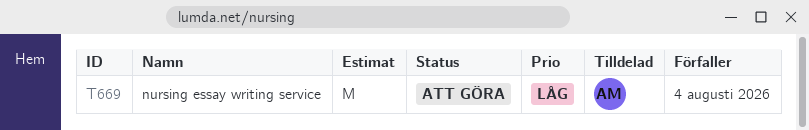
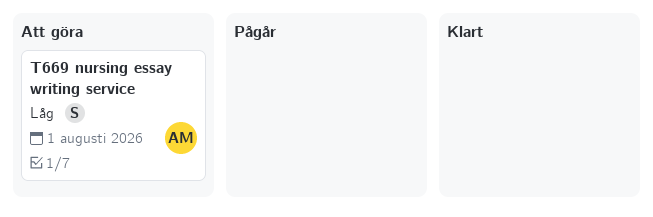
T669, estimate: M -> S
T669, due: Aug 4 -> Aug 1

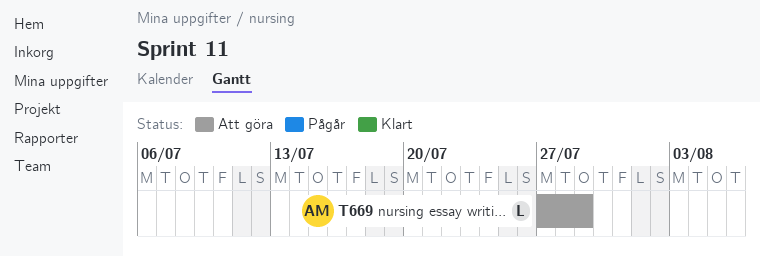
T669, estimate: S -> L
T669, due: Aug 1 -> Jul 29

